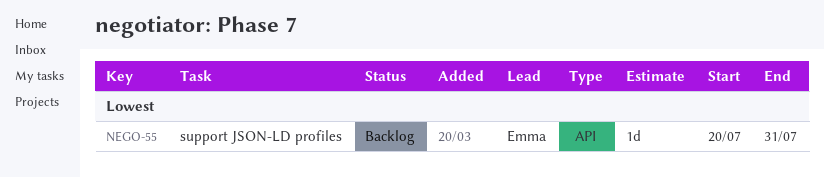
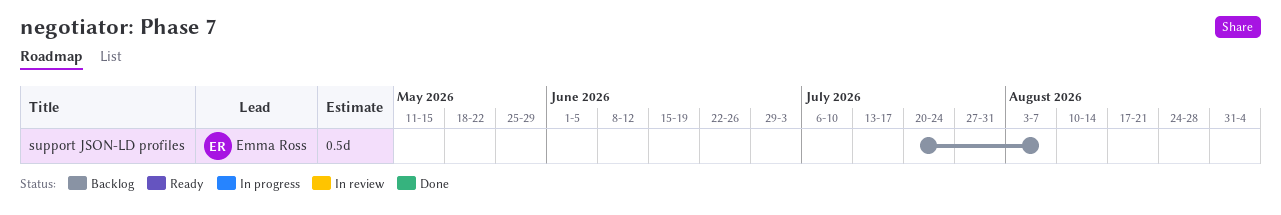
support JSON-LD profiles, estimate: 1d -> 0.5d
support JSON-LD profiles, due: Jul 31 -> Aug 7

